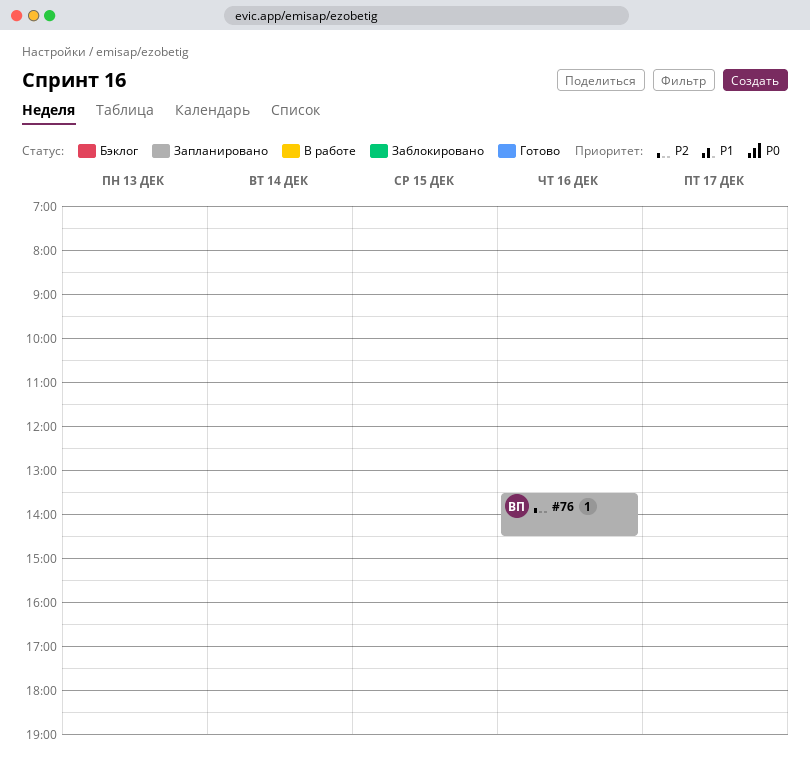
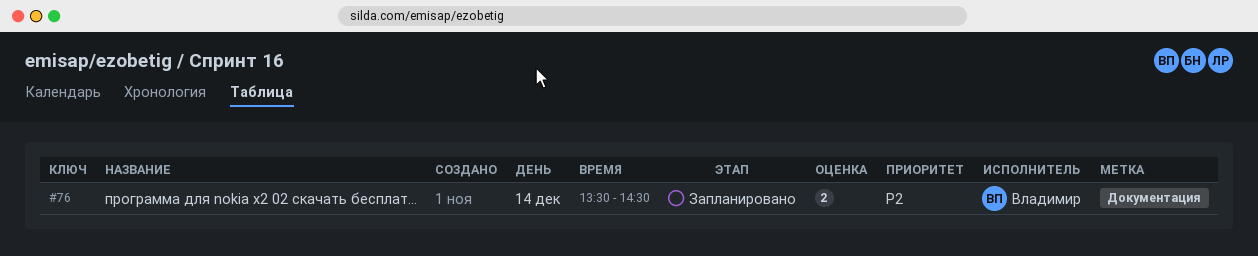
#76, estimate: 1 -> 2
#76, day: Dec 16 -> Dec 14

